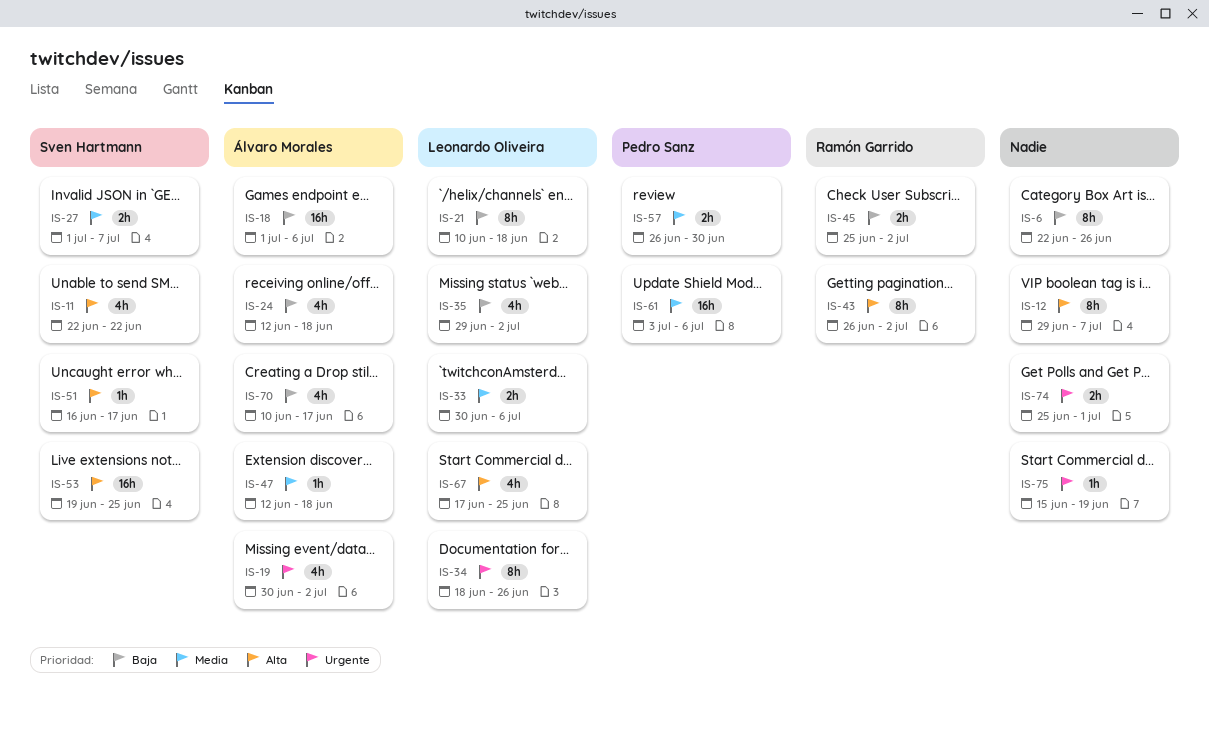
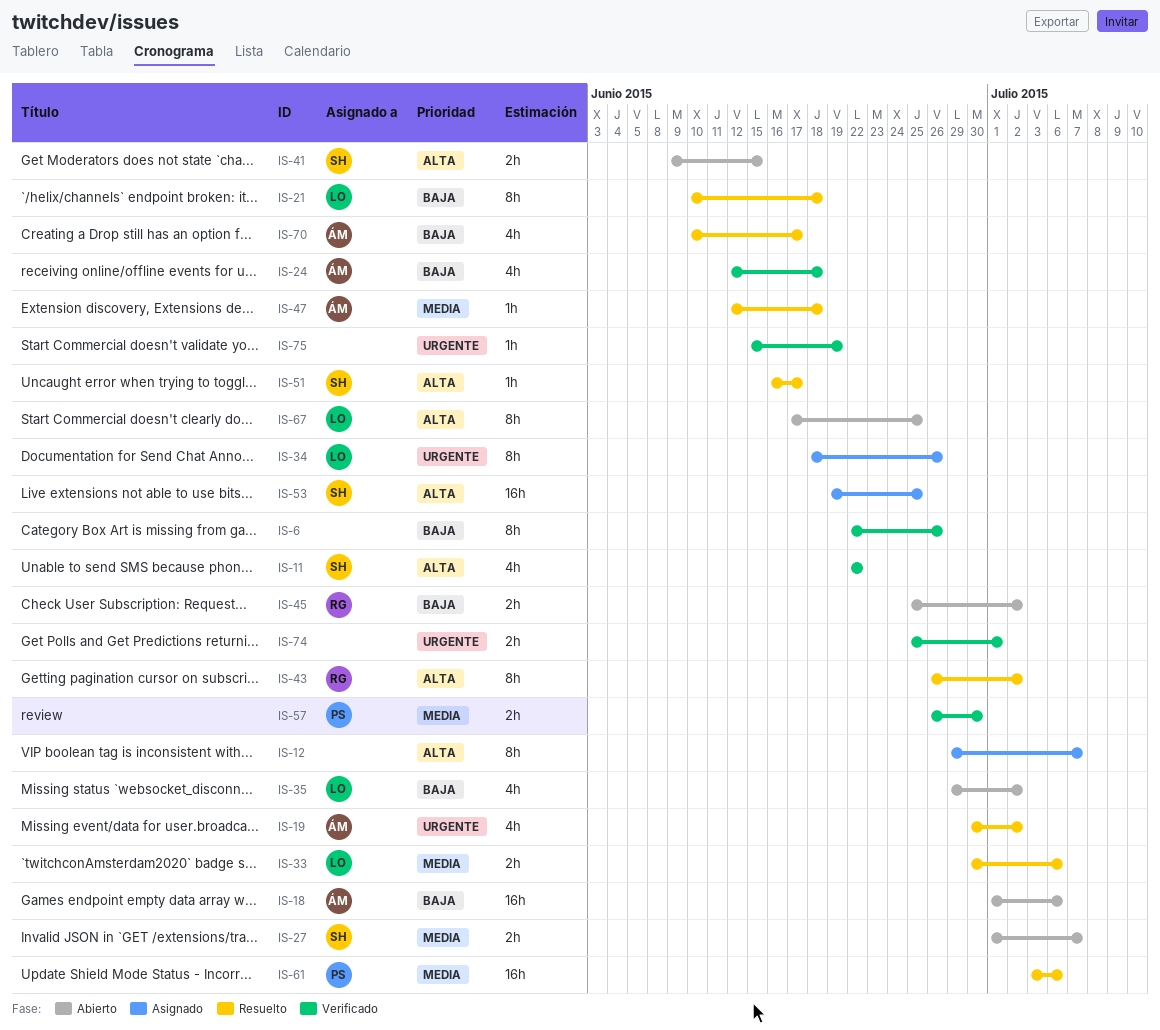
IS-41: none -> present
IS-67, estimate: 4h -> 8h

